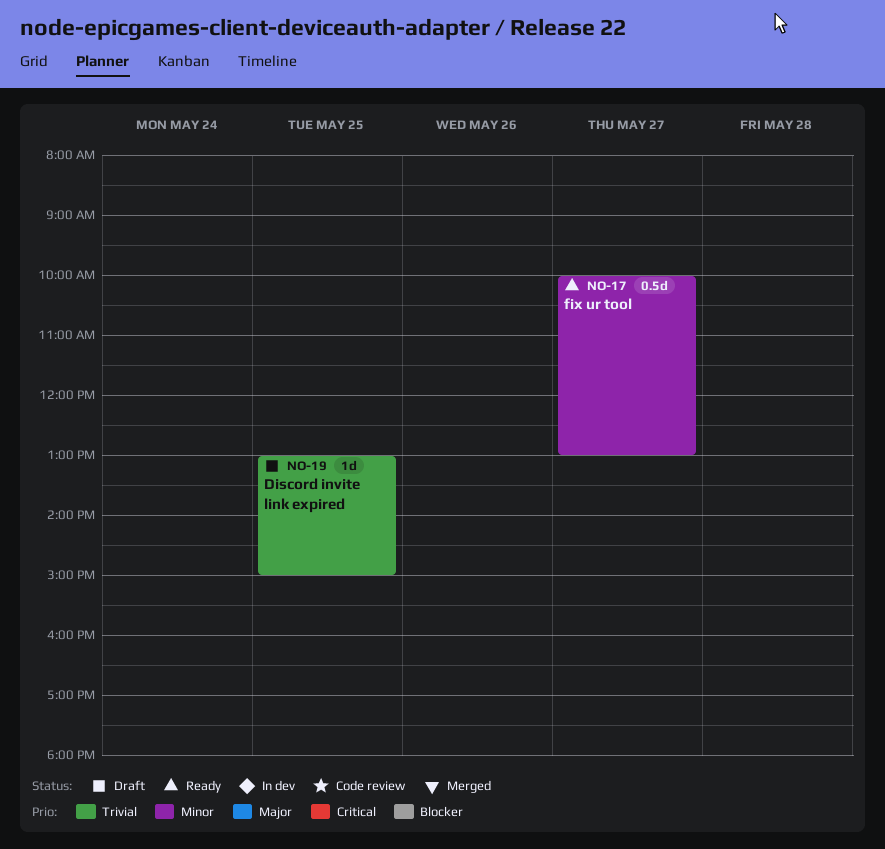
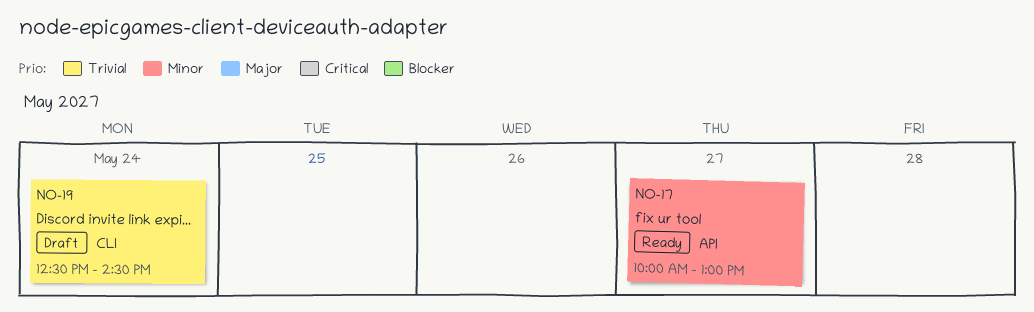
NO-19, day: May 25 -> May 24
NO-19, begins: 13:00 -> 12:30
NO-19, ends: 15:00 -> 14:30

